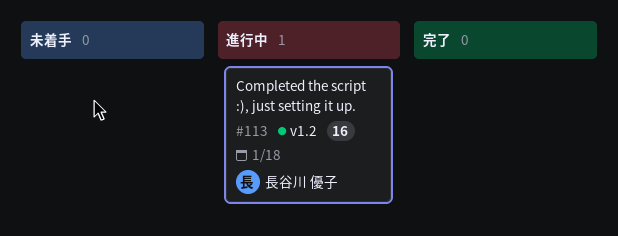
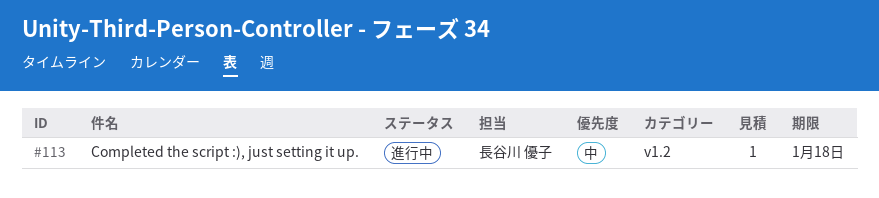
#113, estimate: 16 -> 1

